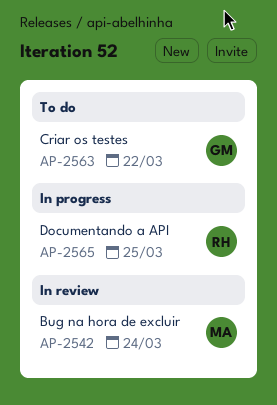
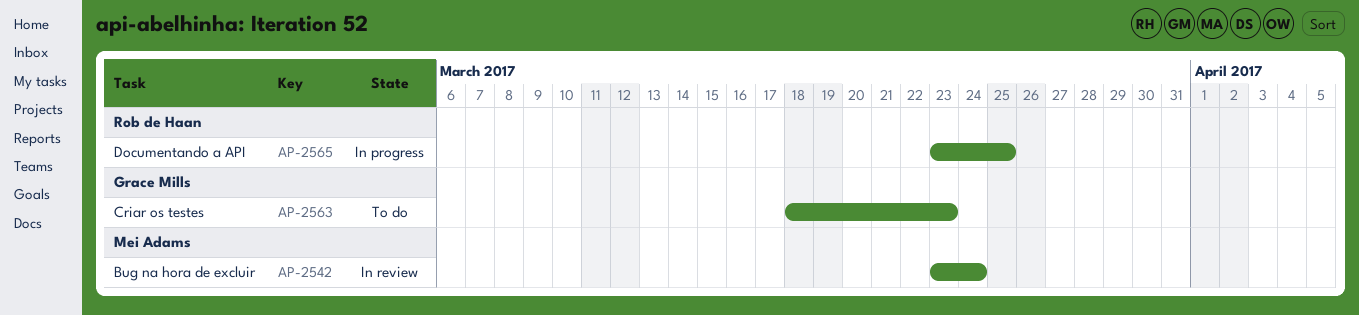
AP-2563, due: Mar 22 -> Mar 23

